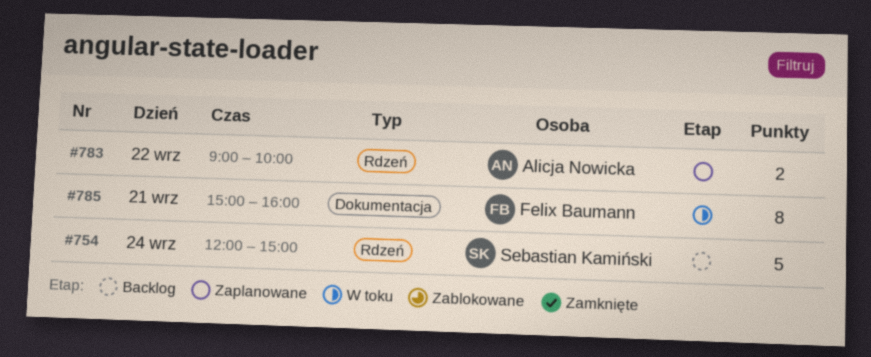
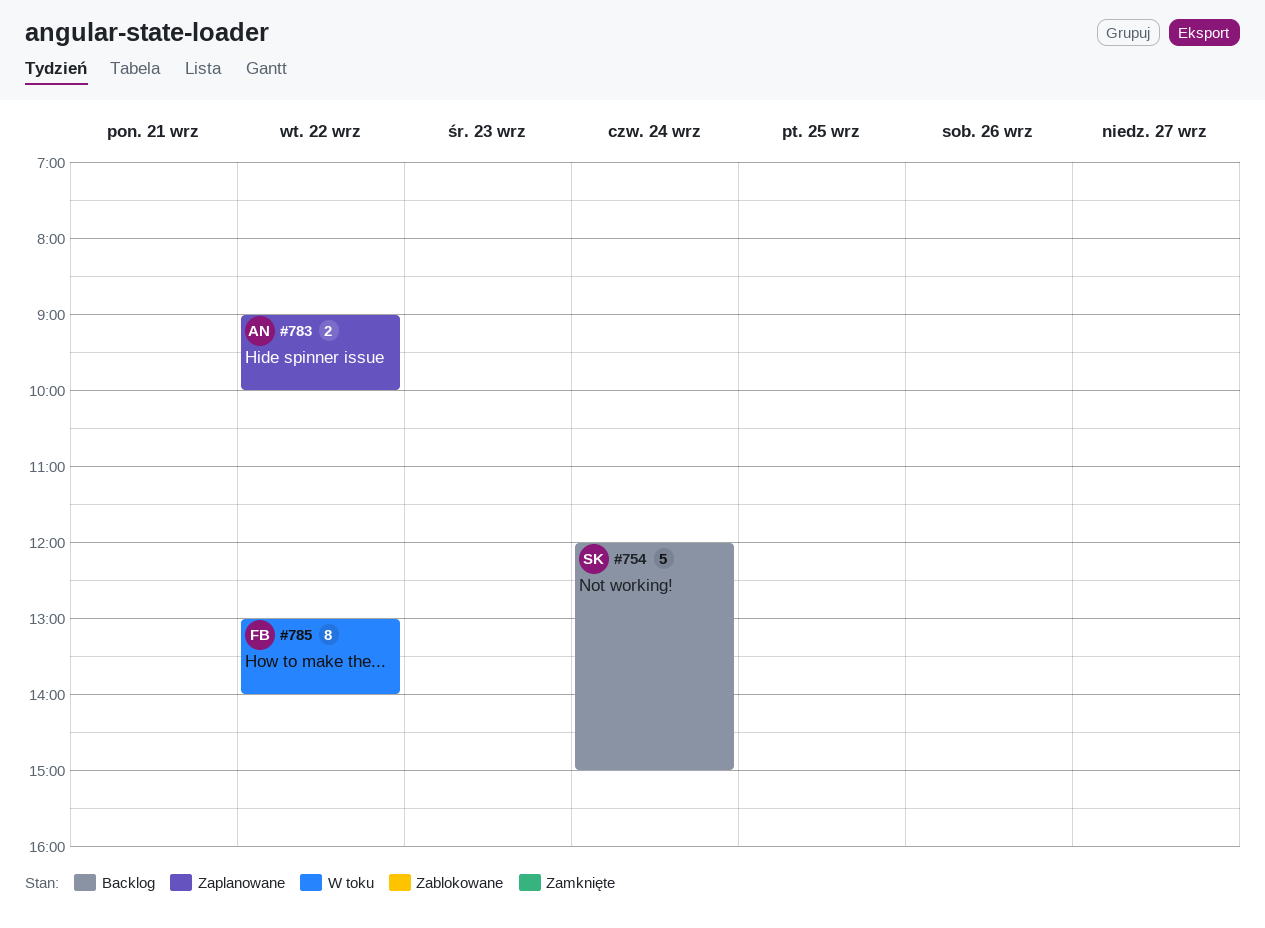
#785, day: Sep 21 -> Sep 22
#785, begins: 15:00 -> 13:00
#785, ends: 16:00 -> 14:00

